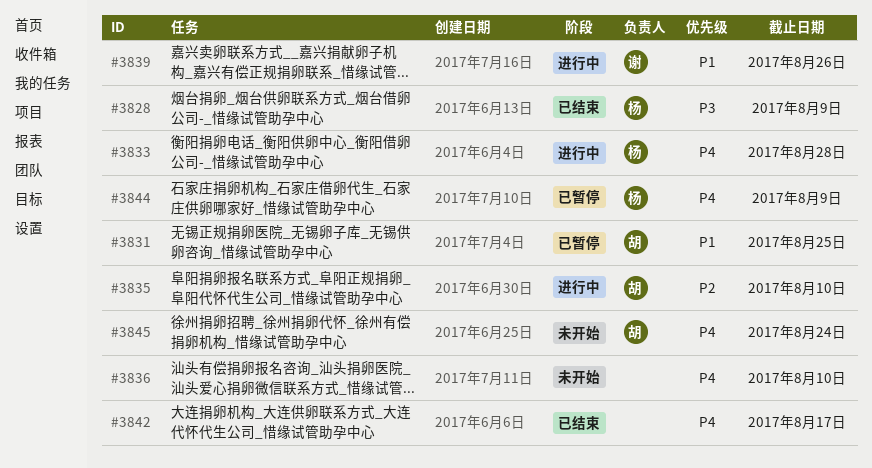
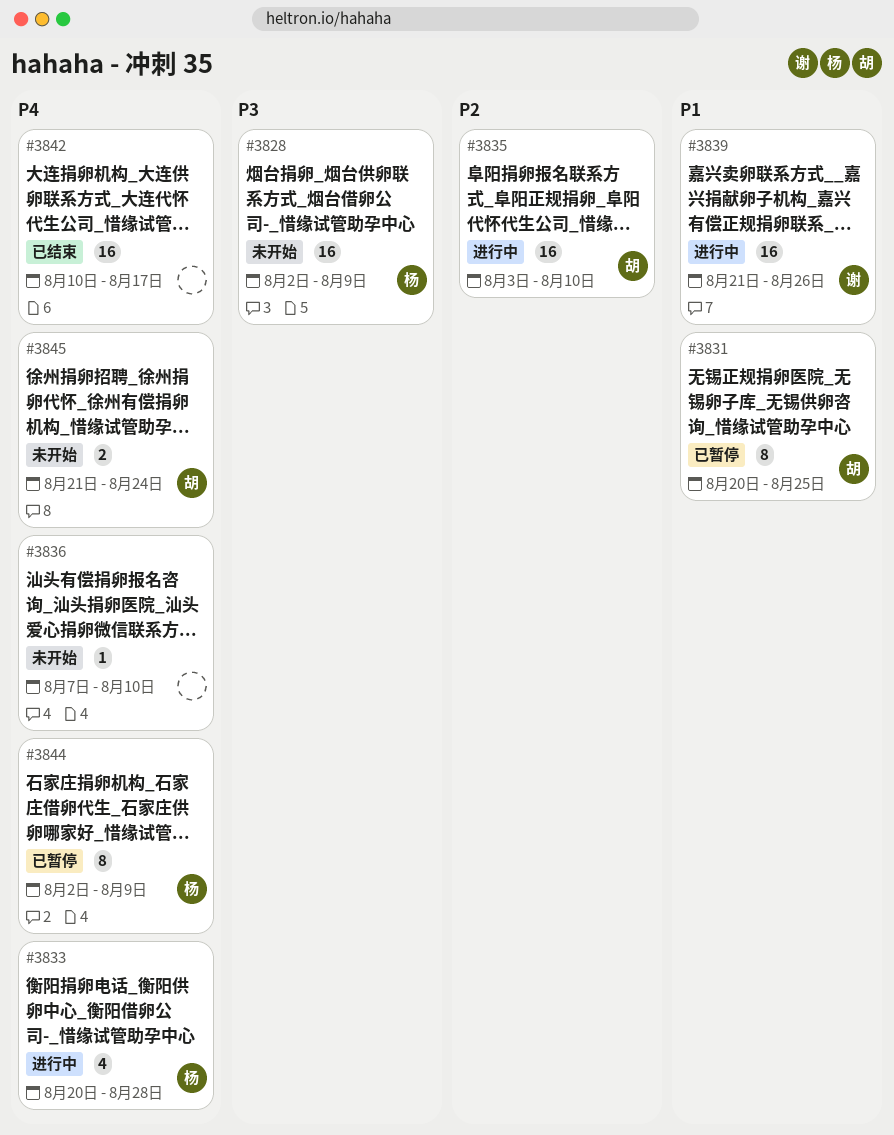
#3828, status: 已结束 -> 未开始

